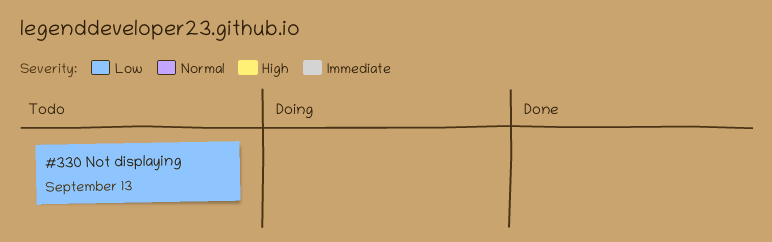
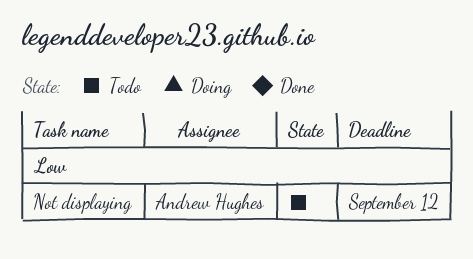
Not displaying, due: Sep 13 -> Sep 12

